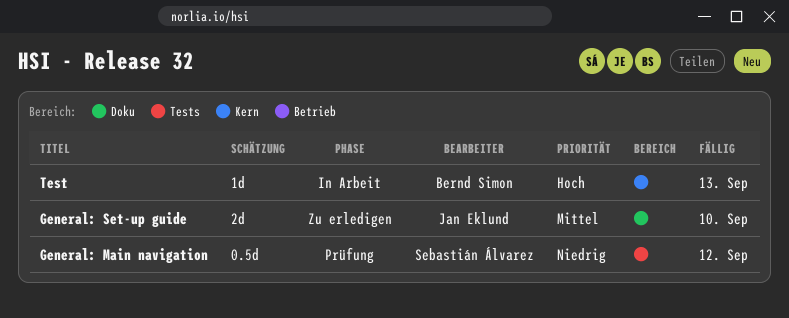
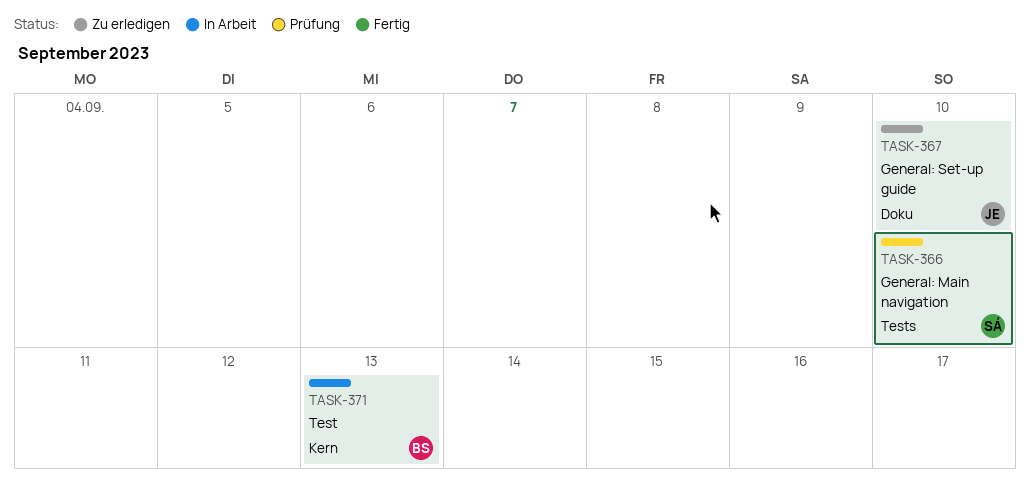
General: Main navigation, due: Sep 12 -> Sep 10

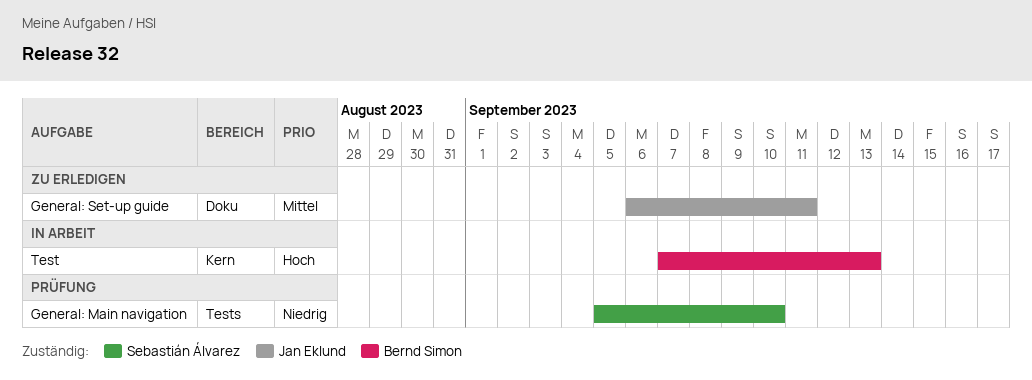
General: Set-up guide, due: Sep 10 -> Sep 11

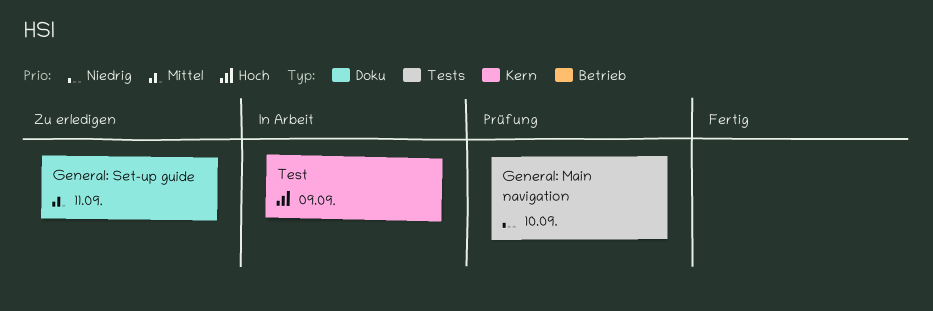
Test, due: Sep 13 -> Sep 9

